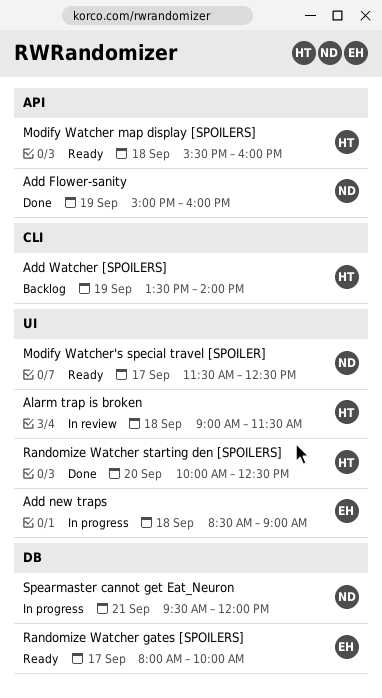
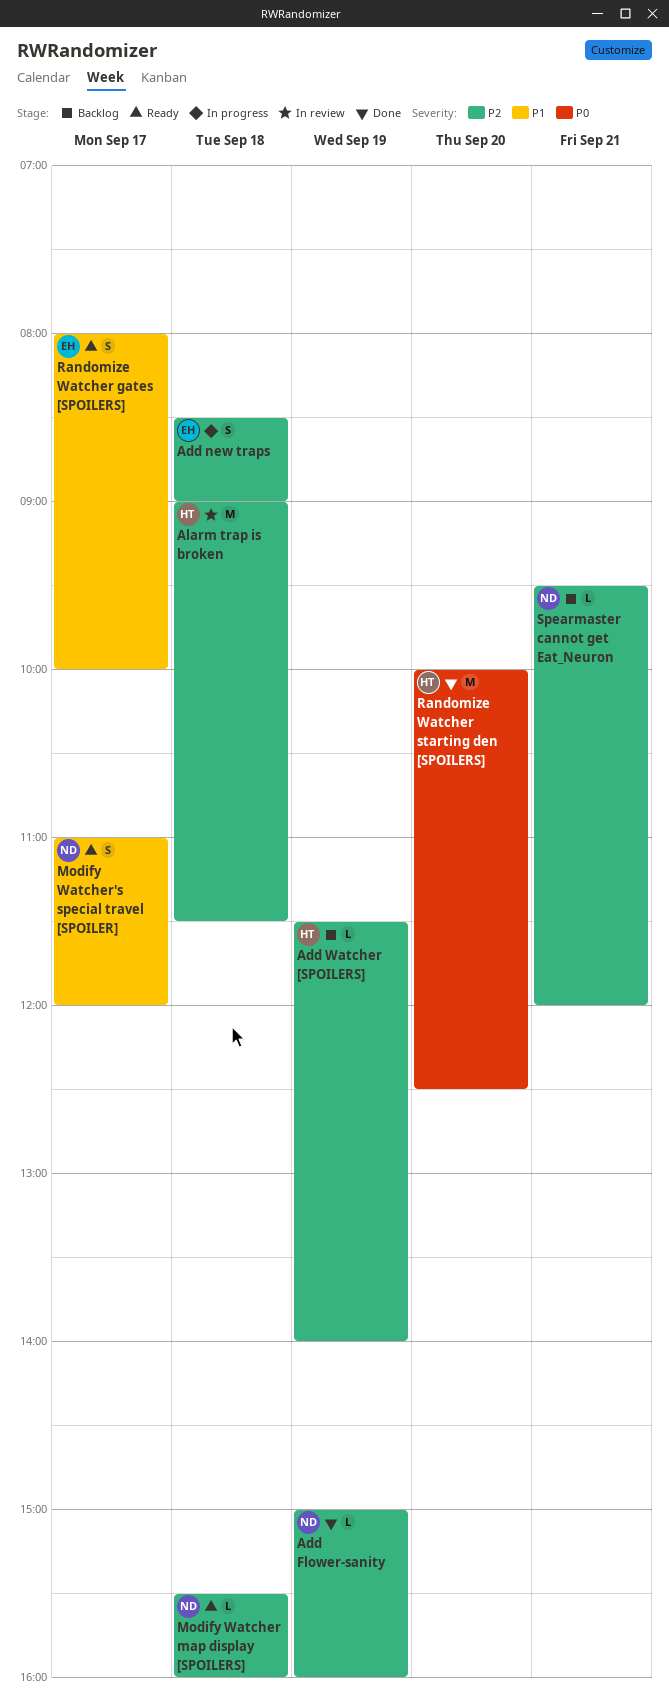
Add Watcher [SPOILERS], begins: 13:30 -> 11:30
Modify Watcher map display [SPOILERS], owner: HT -> ND
Modify Watcher's special travel [SPOILER], begins: 11:30 -> 11:00
Modify Watcher's special travel [SPOILER], ends: 12:30 -> 12:00
Spearmaster cannot get Eat_Neuron, status: In progress -> Backlog

